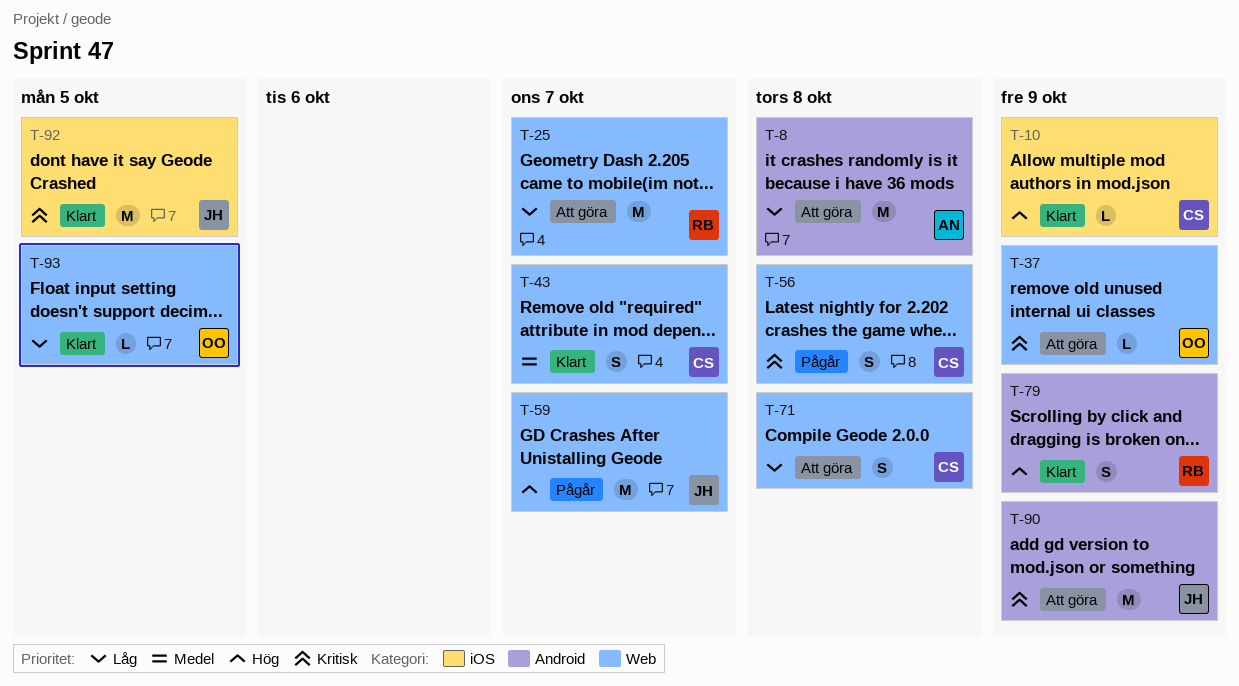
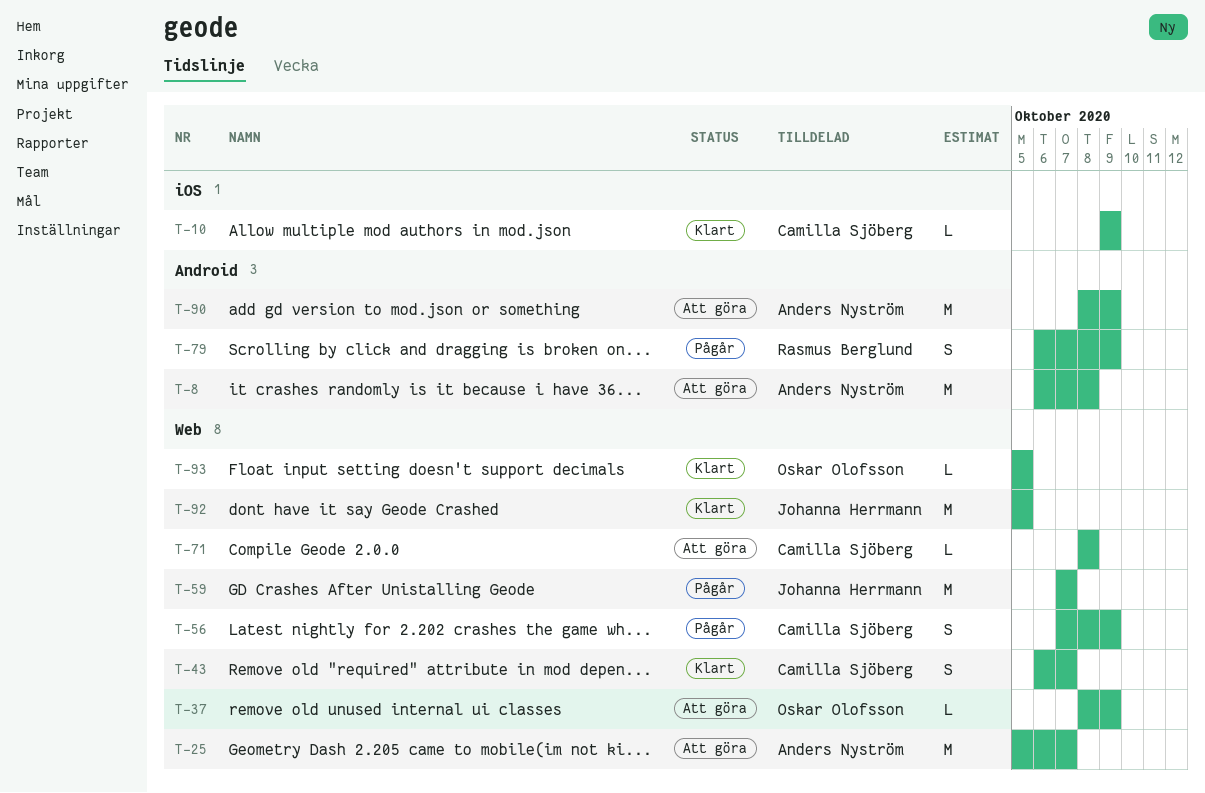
T-25, owner: Rasmus Berglund -> Anders Nyström
T-56, due: Oct 8 -> Oct 9
T-71, estimate: S -> L
T-79, status: Klart -> Pågår
T-90, owner: Johanna Herrmann -> Anders Nyström
T-92, label: iOS -> Web

